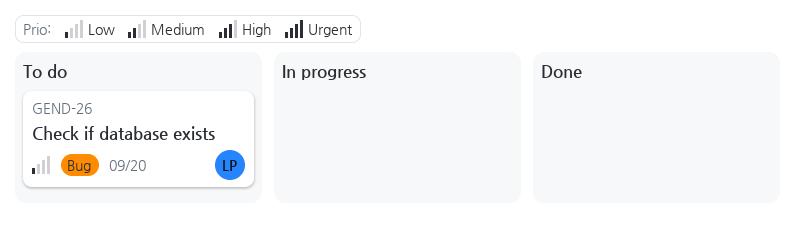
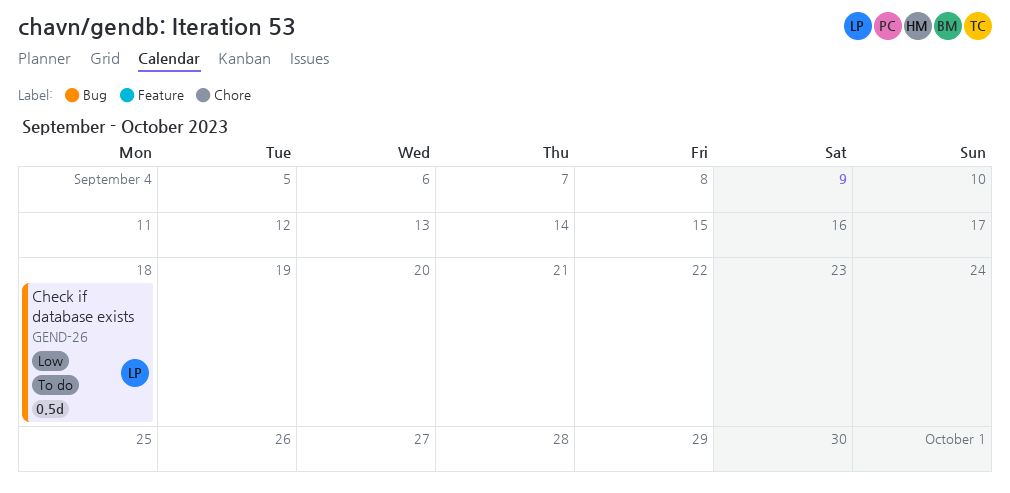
GEND-26, due: Sep 20 -> Sep 18

